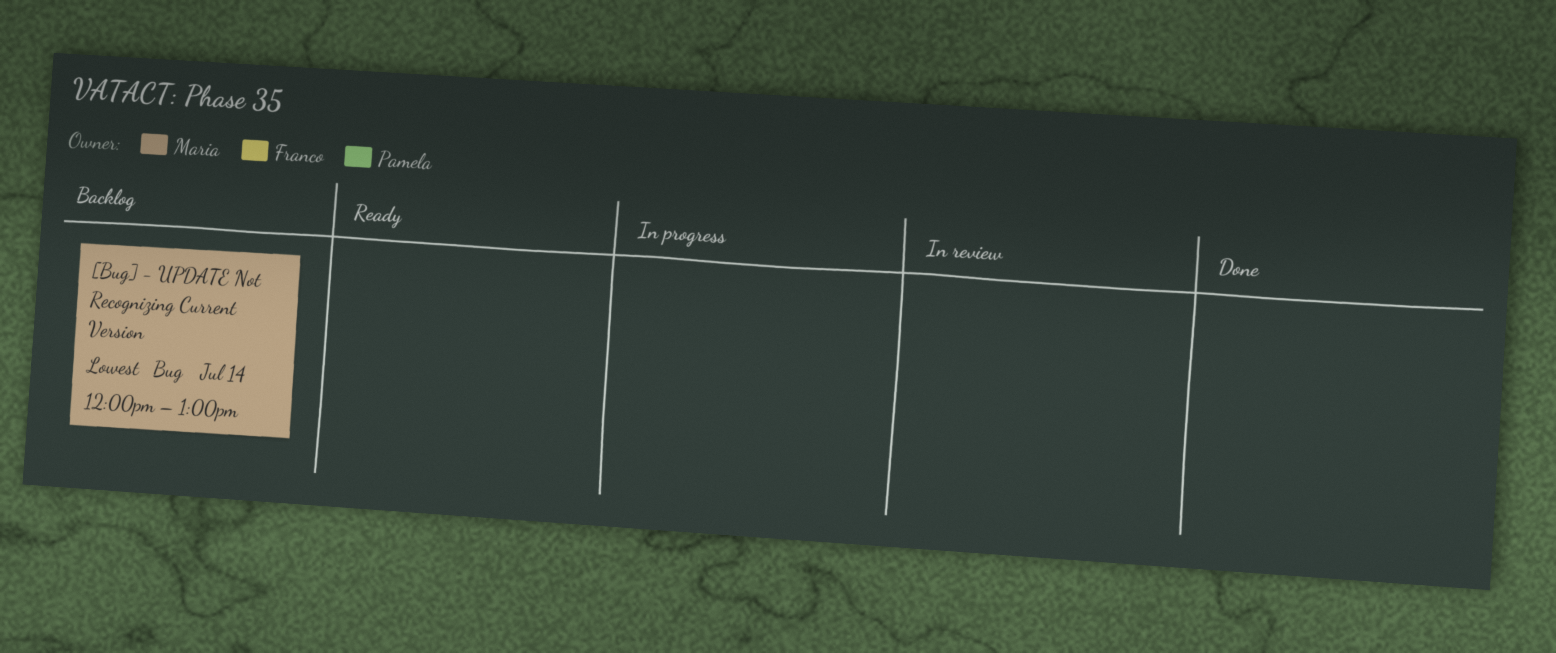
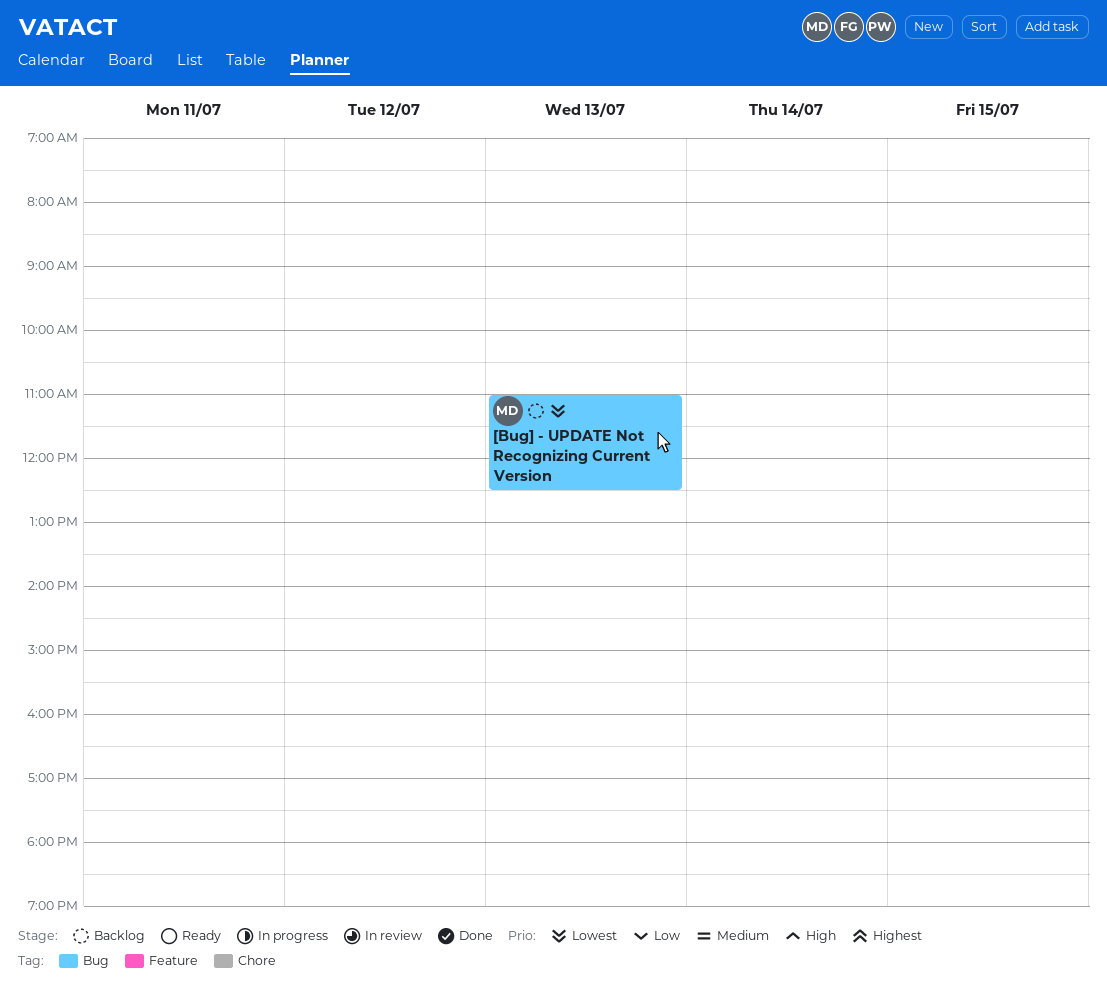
[Bug] - UPDATE Not Recognizing Current Version, day: Jul 14 -> Jul 13
[Bug] - UPDATE Not Recognizing Current Version, begins: 12:00 -> 11:00
[Bug] - UPDATE Not Recognizing Current Version, ends: 13:00 -> 12:30

